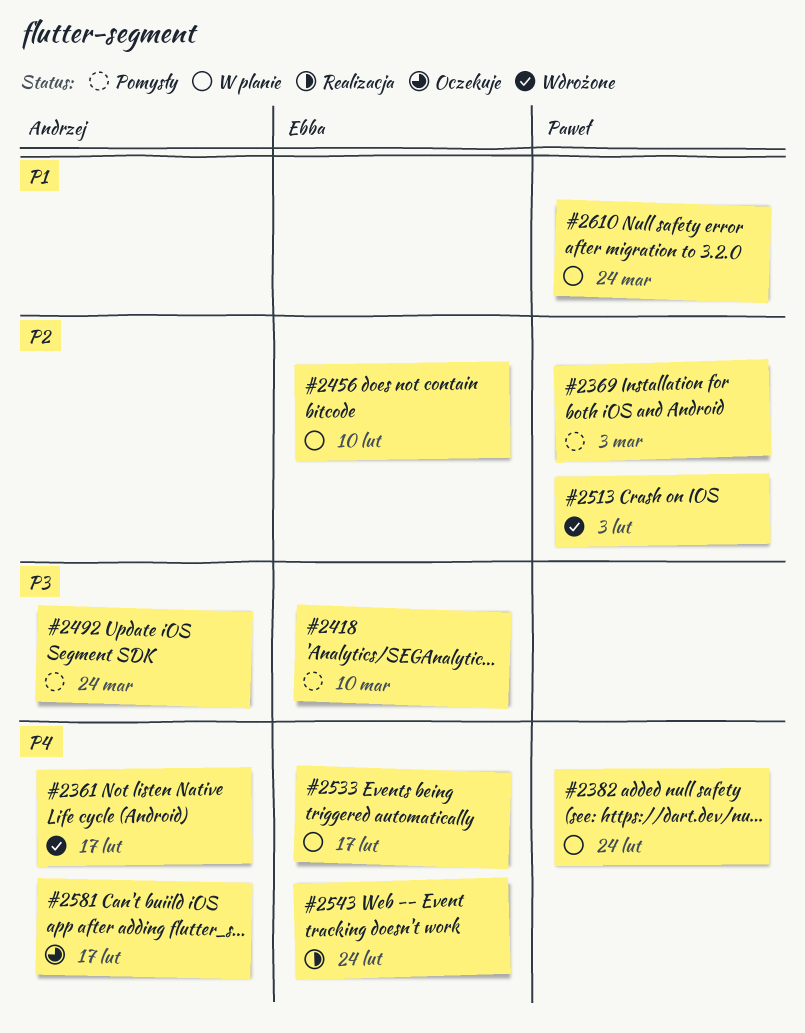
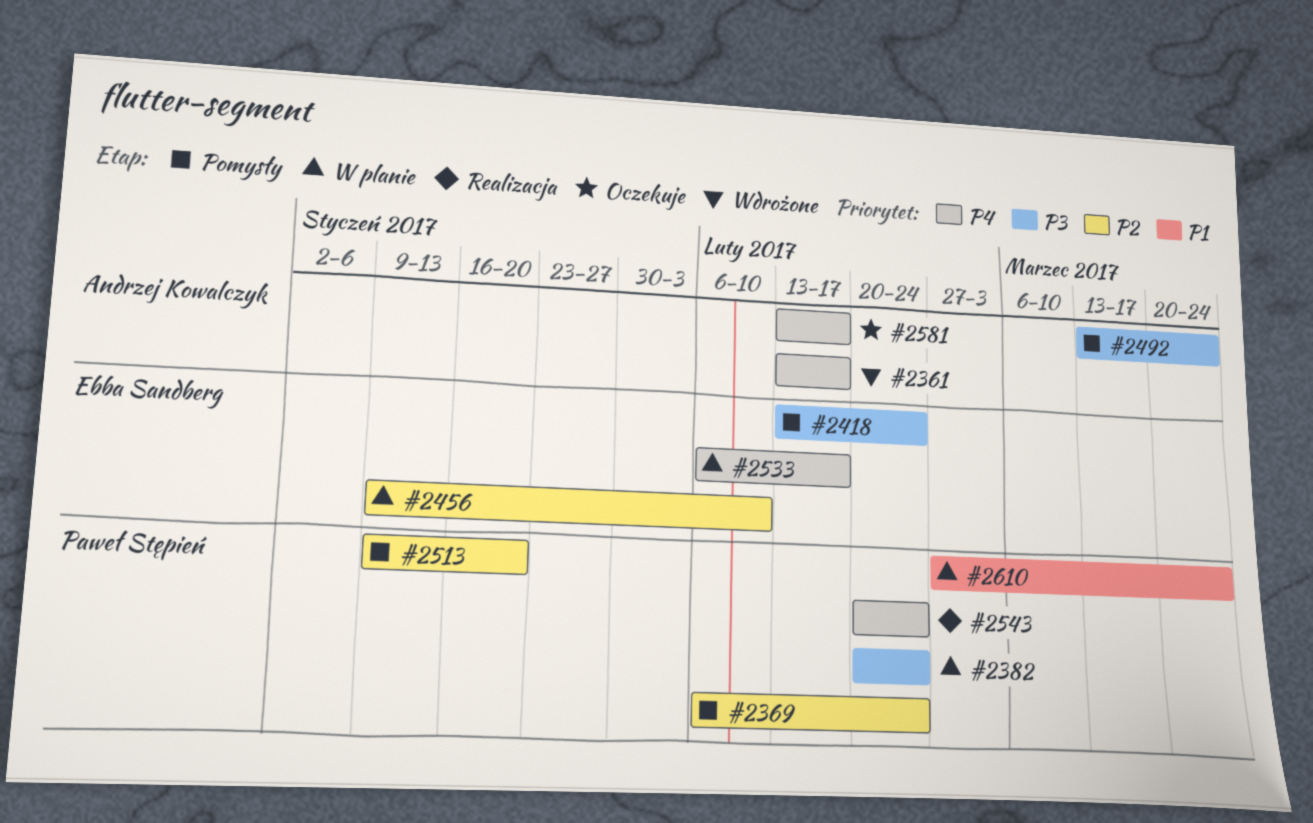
#2369, due: Mar 3 -> Feb 24
#2382, priority: P4 -> P3
#2418, due: Mar 10 -> Feb 24
#2513, status: Wdrożone -> Pomysły
#2513, due: Feb 3 -> Jan 20
#2543, owner: Ebba Sandberg -> Paweł Stępień

